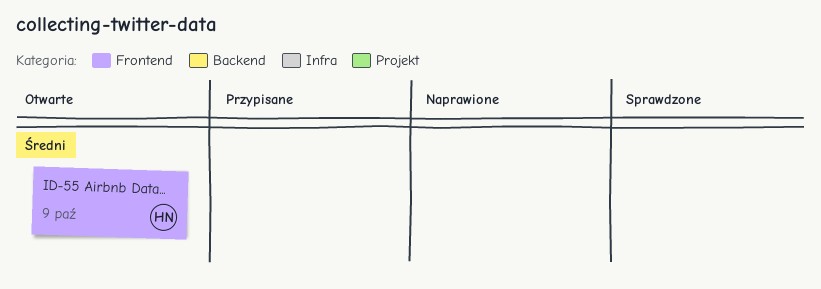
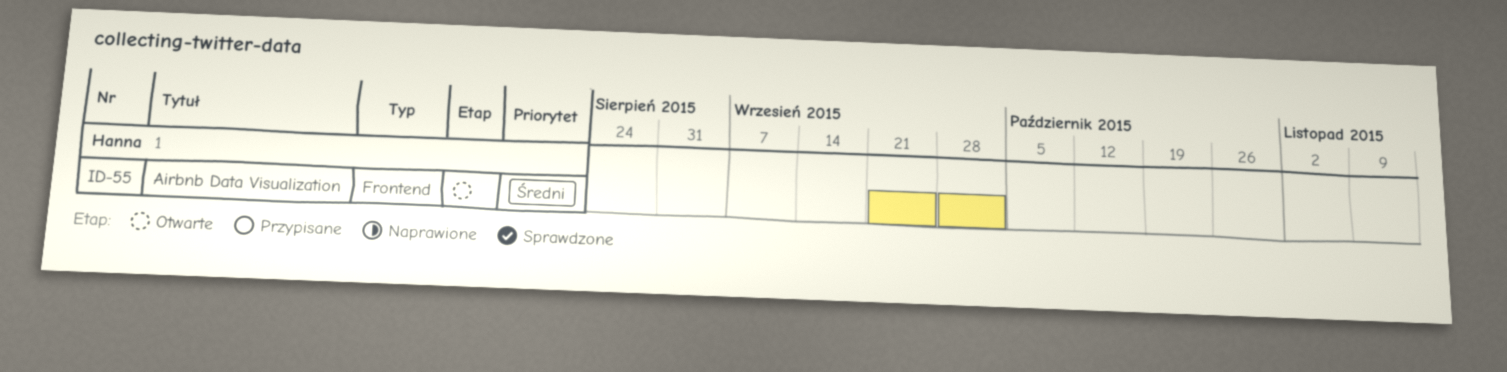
ID-55, due: Oct 9 -> Oct 2

